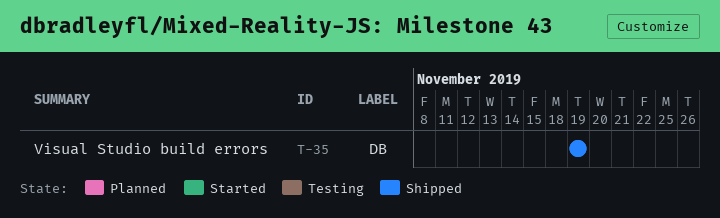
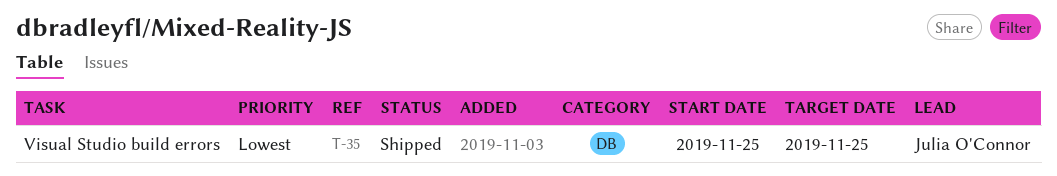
T-35, start: Nov 19 -> Nov 25
T-35, due: Nov 19 -> Nov 25

